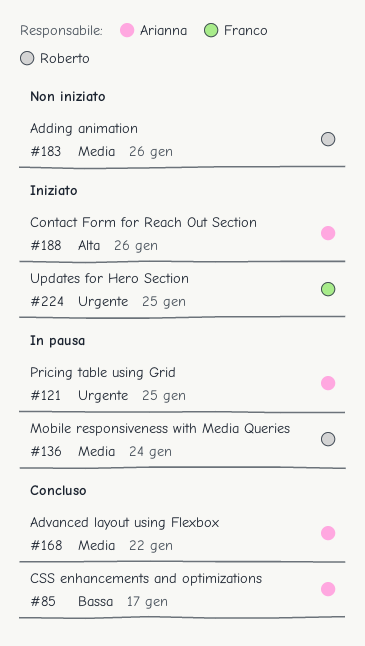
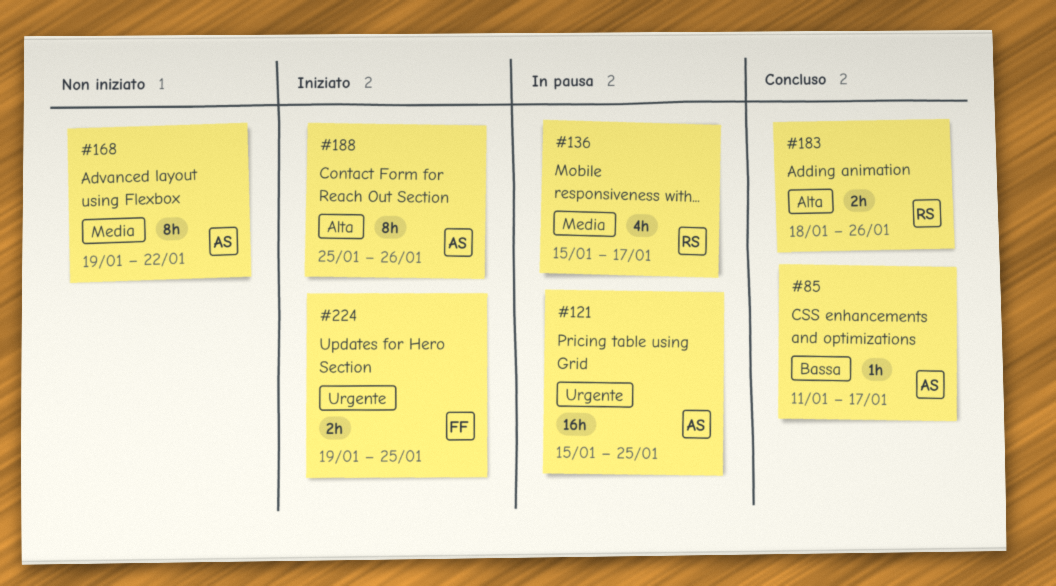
#136, due: Jan 24 -> Jan 17
#168, status: Concluso -> Non iniziato
#183, status: Non iniziato -> Concluso
#183, priority: Media -> Alta

